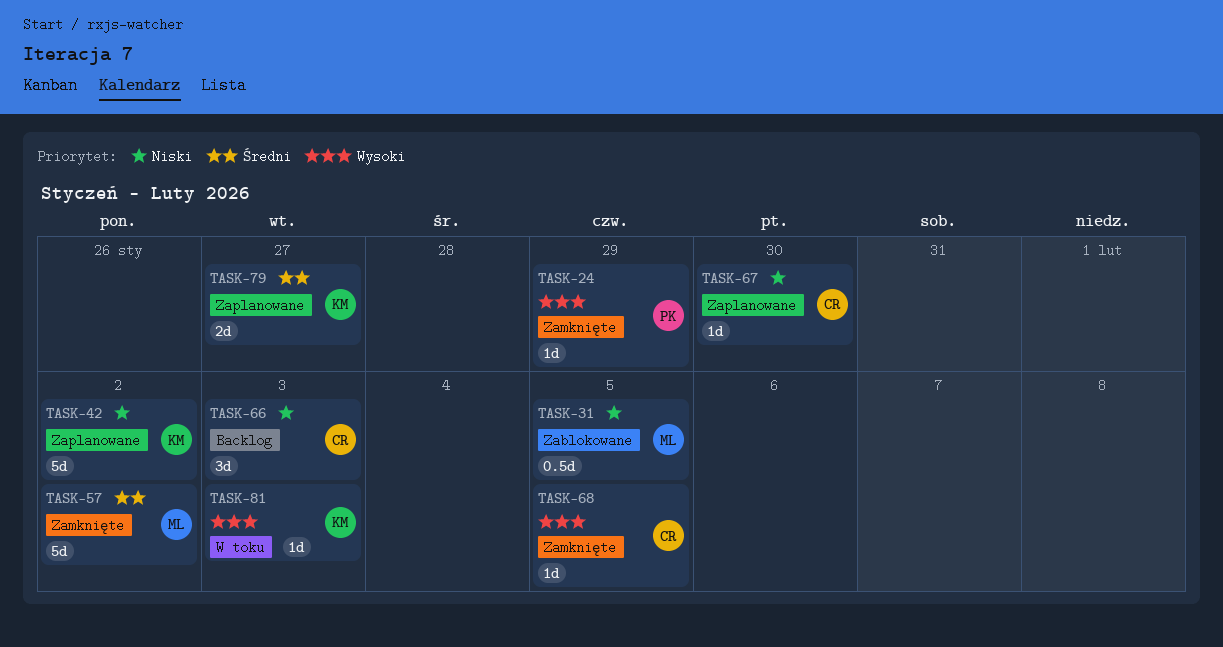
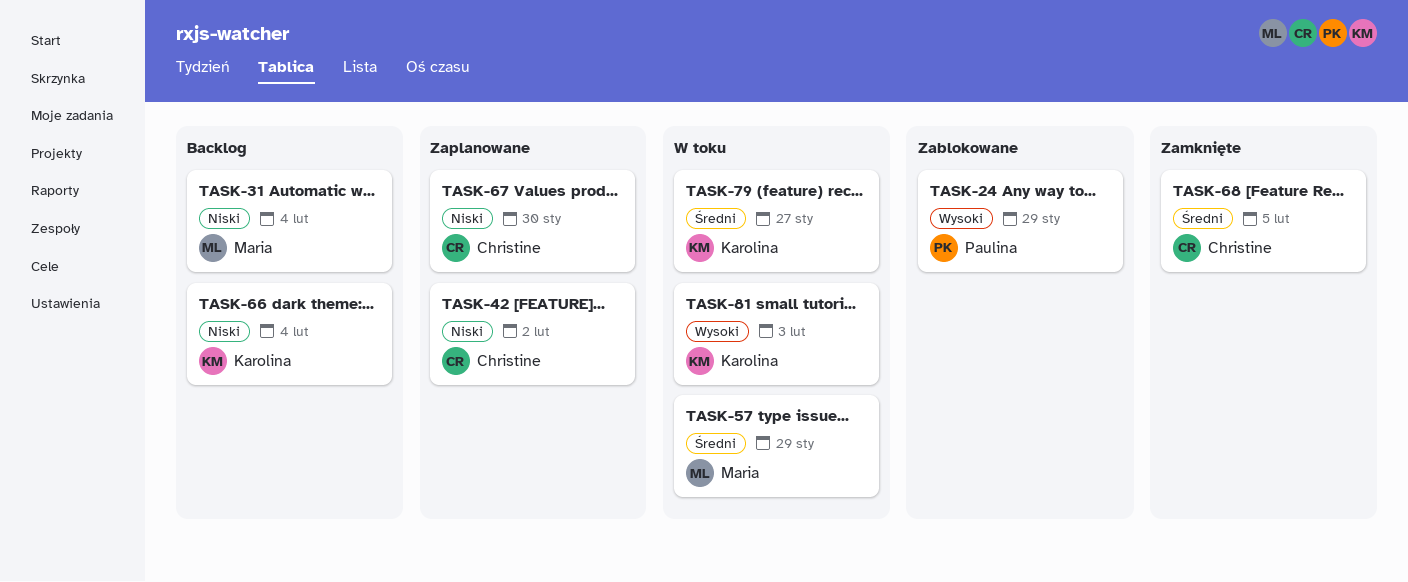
TASK-24, status: Zamknięte -> Zablokowane
TASK-31, status: Zablokowane -> Backlog
TASK-31, due: Feb 5 -> Feb 4
TASK-42, owner: Karolina -> Christine
TASK-57, status: Zamknięte -> W toku
TASK-57, due: Feb 2 -> Jan 29
TASK-66, owner: Christine -> Karolina
TASK-66, due: Feb 3 -> Feb 4
TASK-68, priority: Wysoki -> Średni
TASK-79, status: Zaplanowane -> W toku

